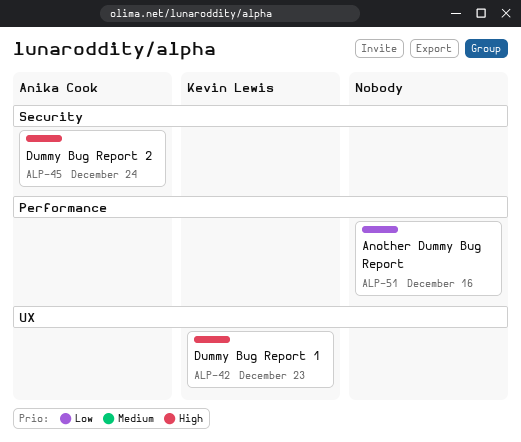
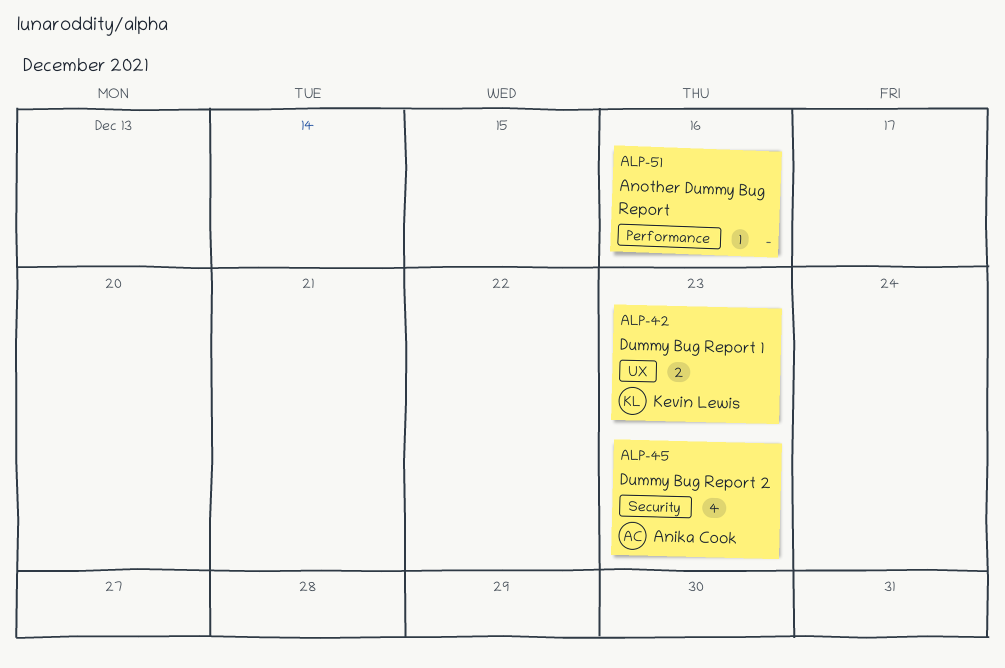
ALP-45, due: Dec 24 -> Dec 23

